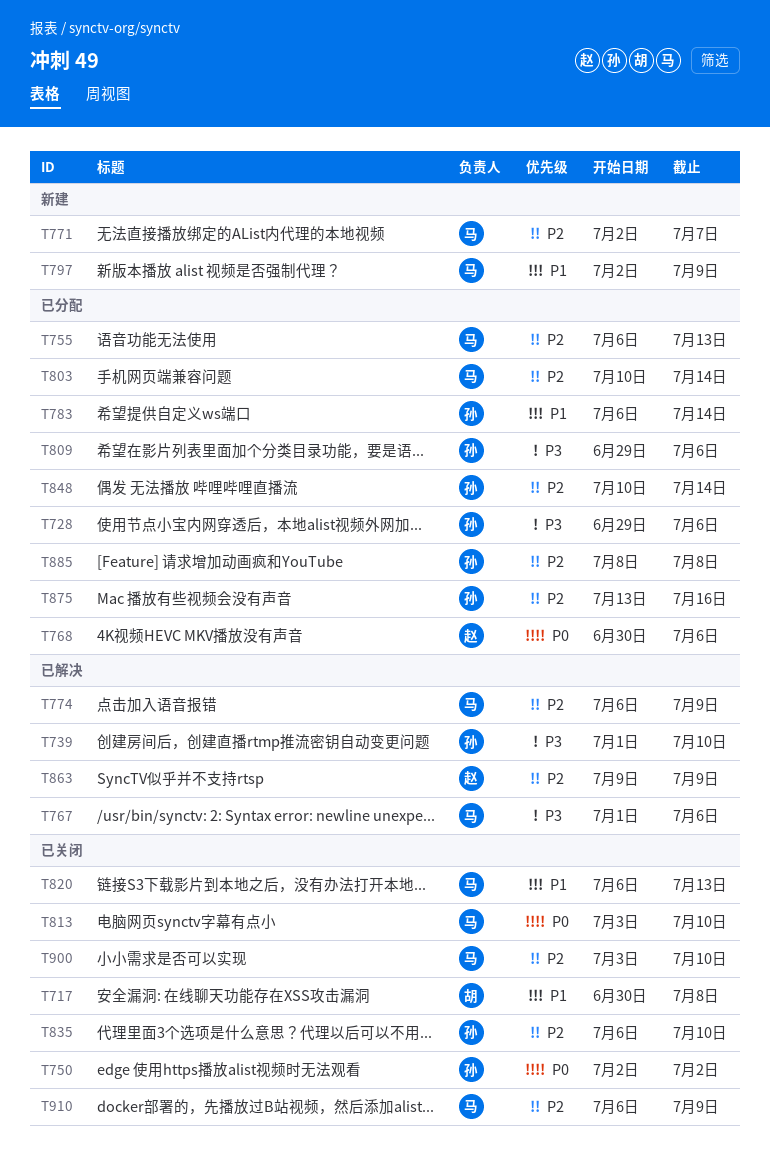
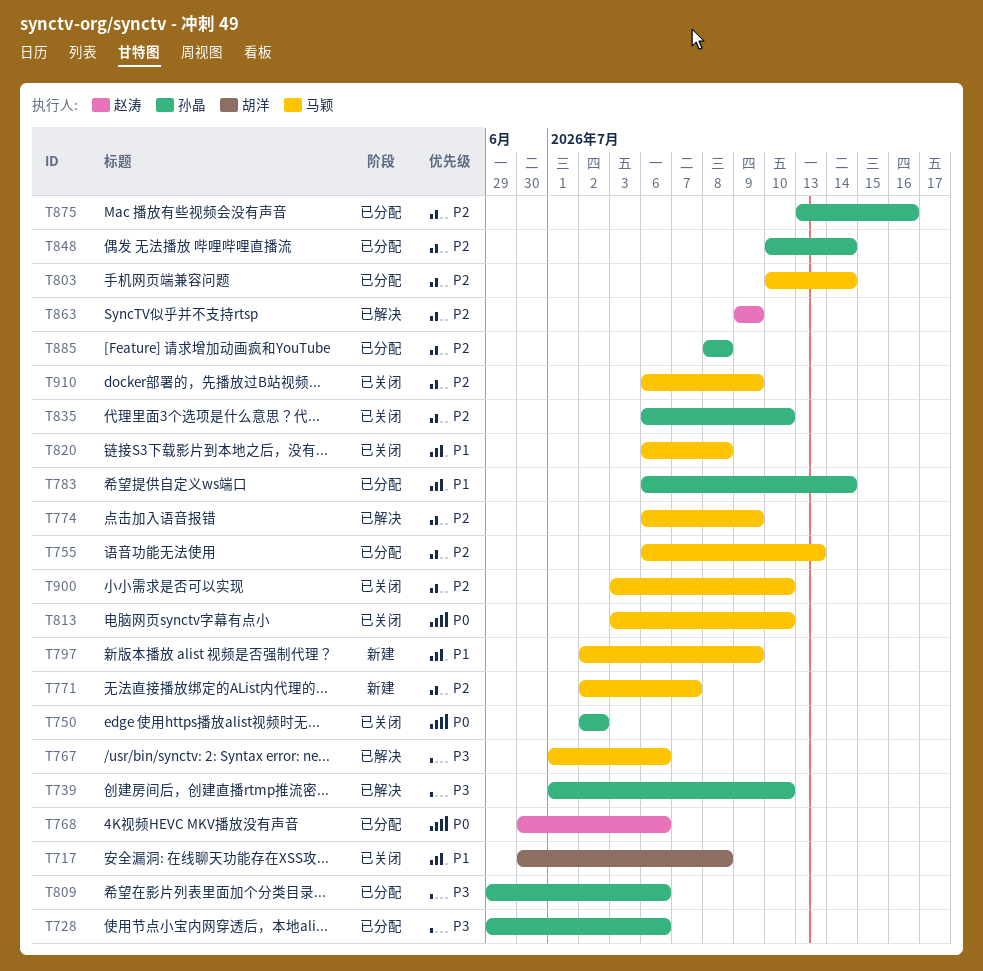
T820, due: Jul 13 -> Jul 8

